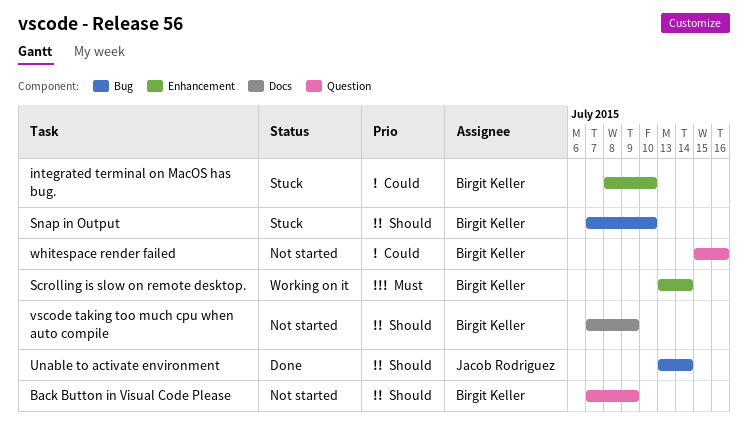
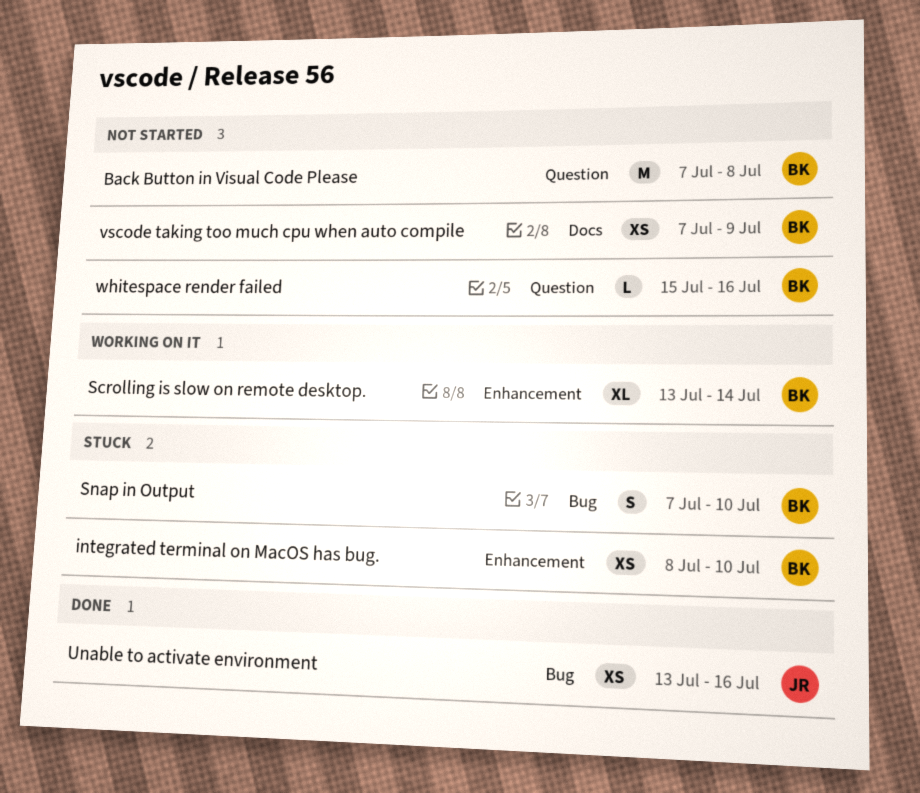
Back Button in Visual Code Please, due: Jul 9 -> Jul 8
Unable to activate environment, due: Jul 14 -> Jul 16

